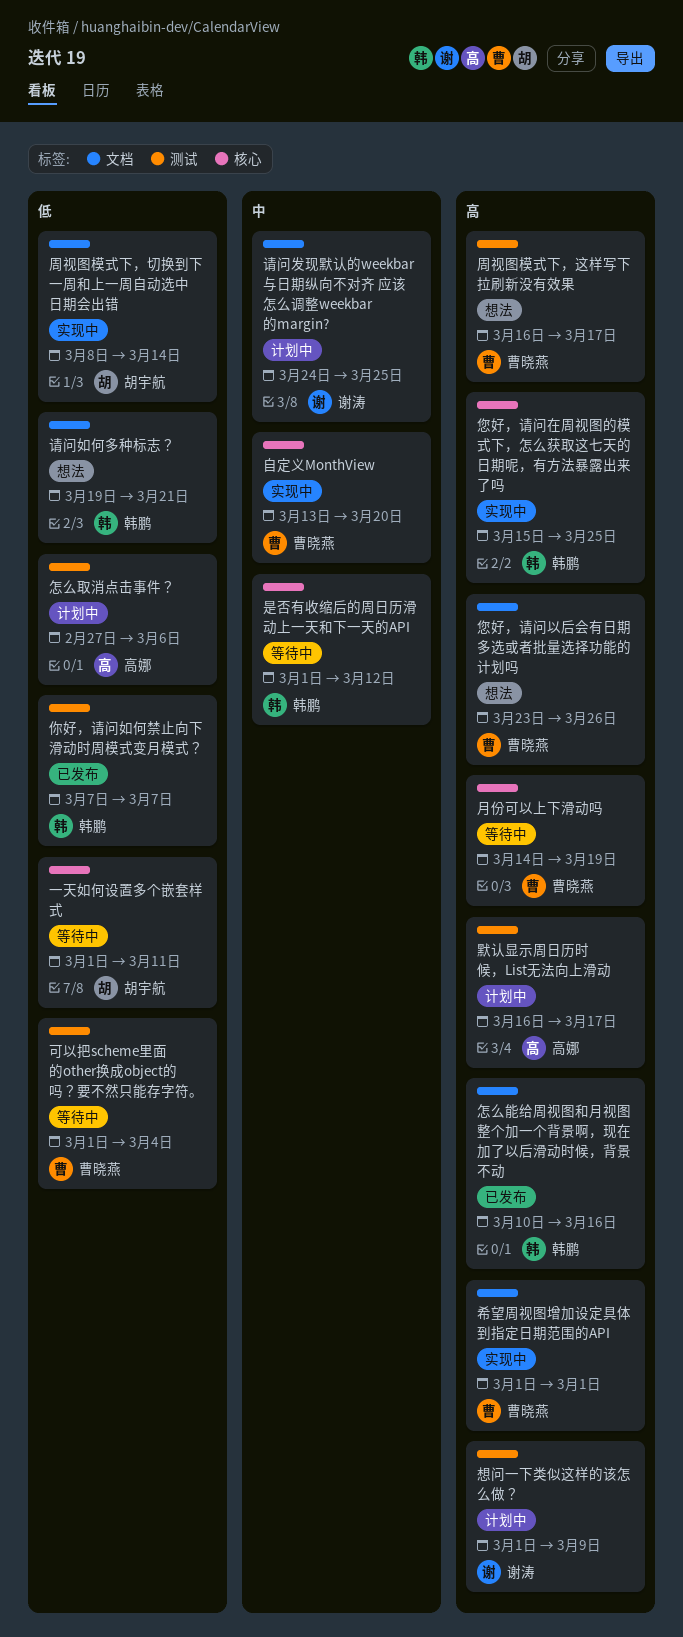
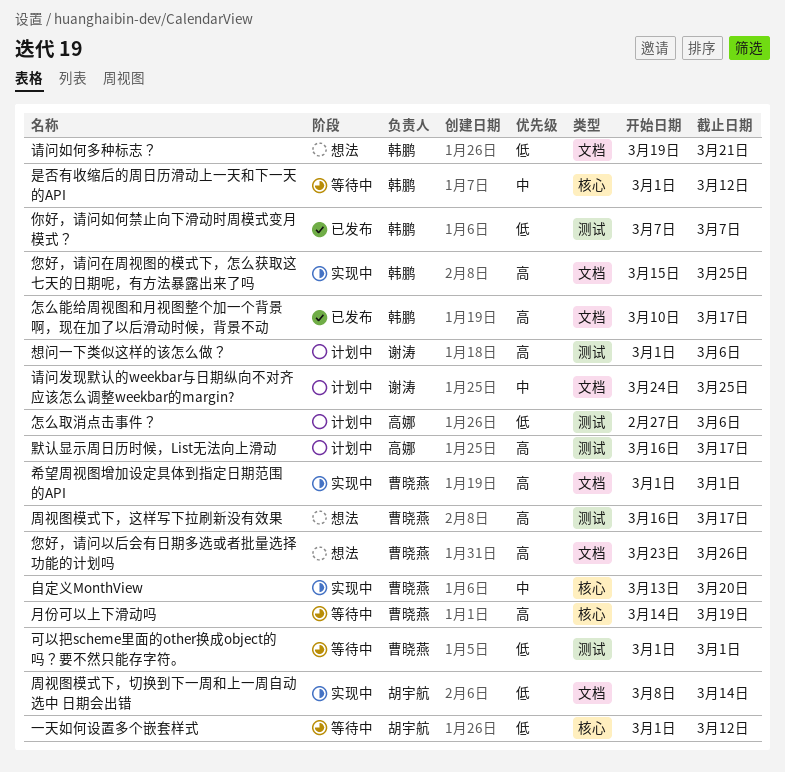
一天如何设置多个嵌套样式, due: Mar 11 -> Mar 12
可以把scheme里面的other换成object的吗？要不然只能存字符。, due: Mar 4 -> Mar 1
怎么能给周视图和月视图整个加一个背景啊，现在加了以后滑动时候，背景不动, due: Mar 16 -> Mar 17
您好，请问在周视图的模式下，怎么获取这七天的日期呢，有方法暴露出来了吗, label: 核心 -> 文档
想问一下类似这样的该怎么做？, due: Mar 9 -> Mar 6

